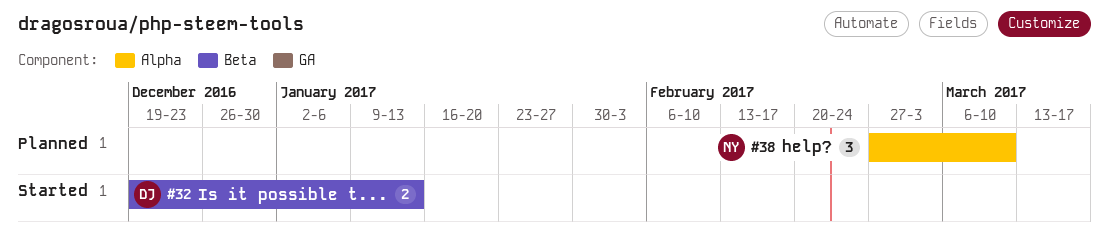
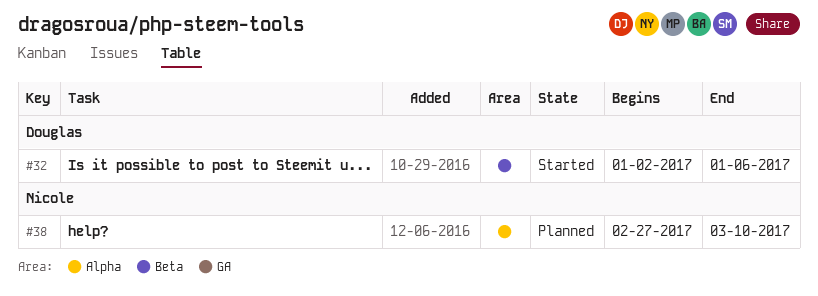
#32, start: Dec 19 -> Jan 2
#32, due: Jan 13 -> Jan 6

